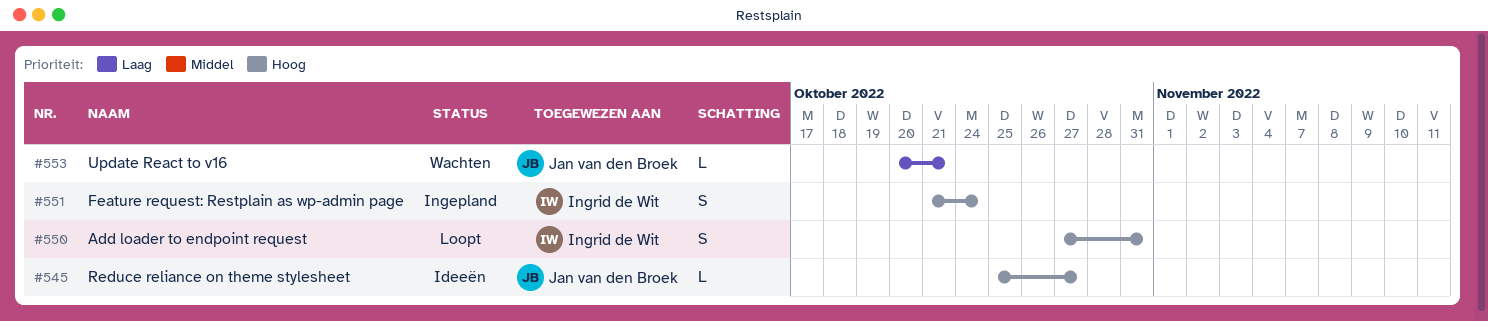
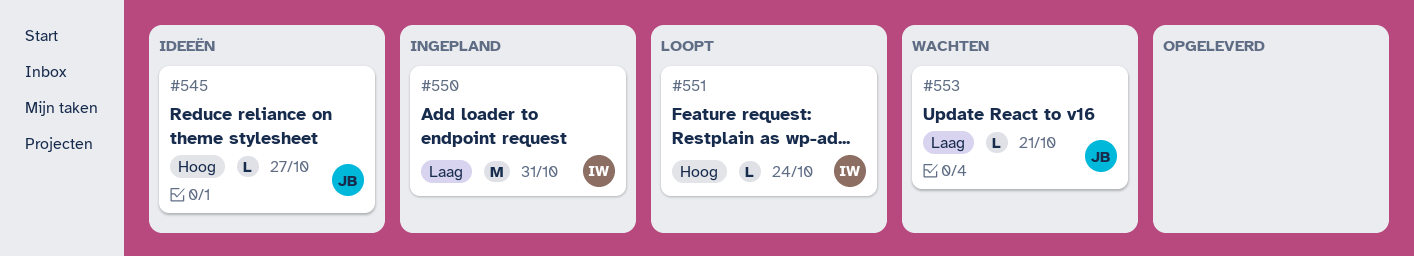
#550, status: Loopt -> Ingepland
#550, priority: Hoog -> Laag
#550, estimate: S -> M
#551, status: Ingepland -> Loopt
#551, estimate: S -> L

